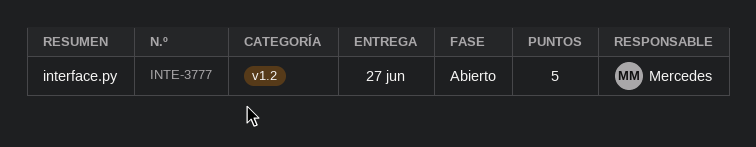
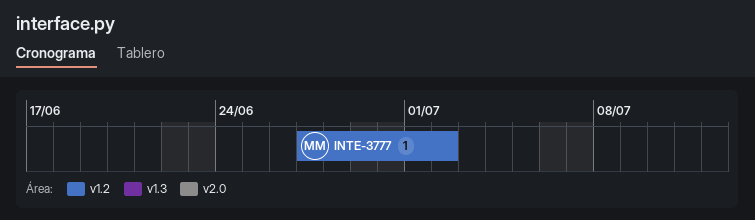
INTE-3777, estimate: 5 -> 1
INTE-3777, due: Jun 27 -> Jul 2

